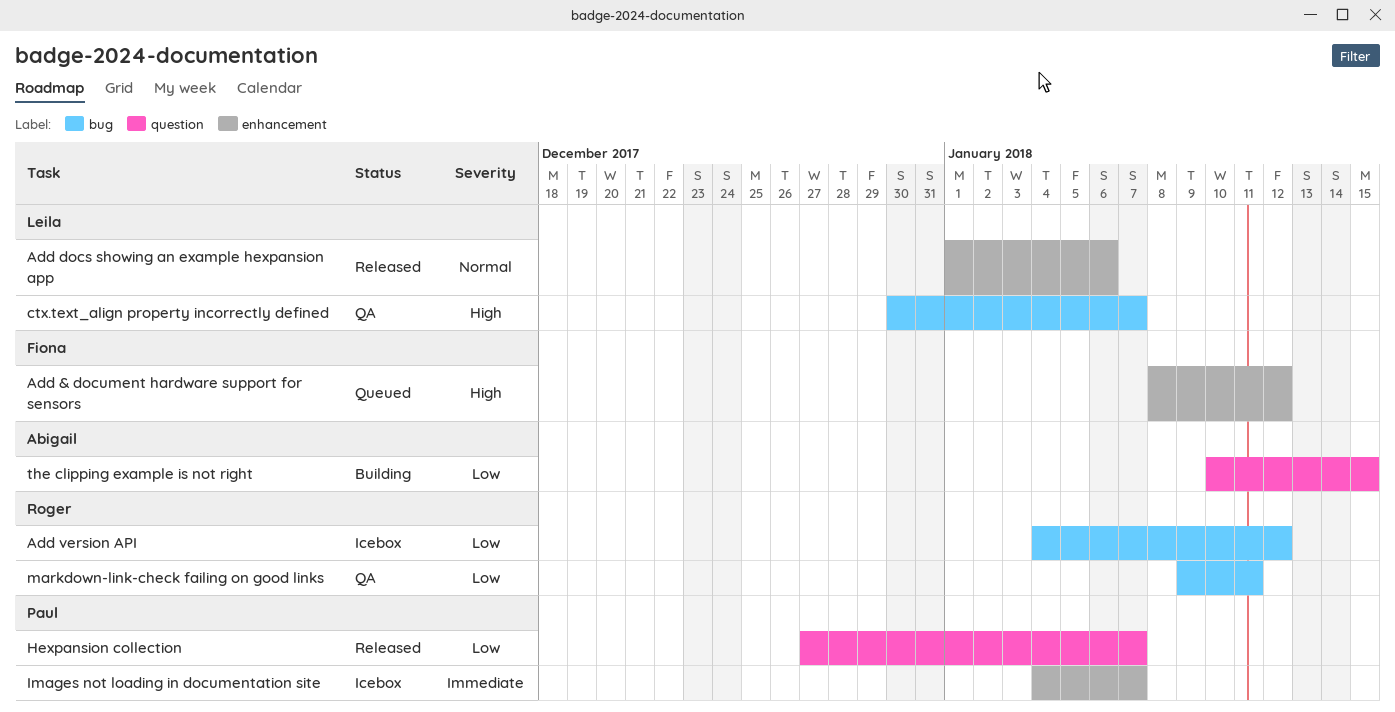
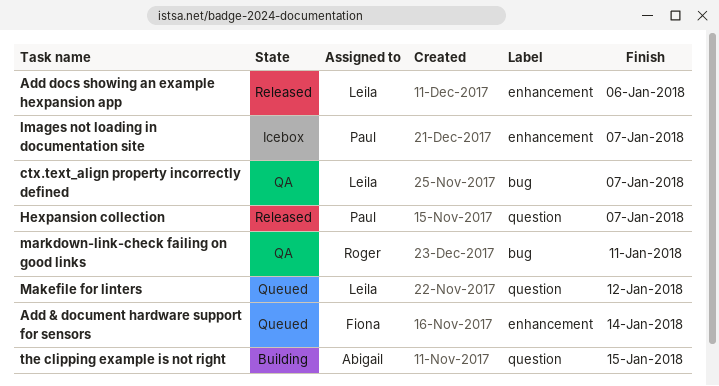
Add & document hardware support for sensors, due: Jan 12 -> Jan 14
Add version API: present -> none
Makefile for linters: none -> present

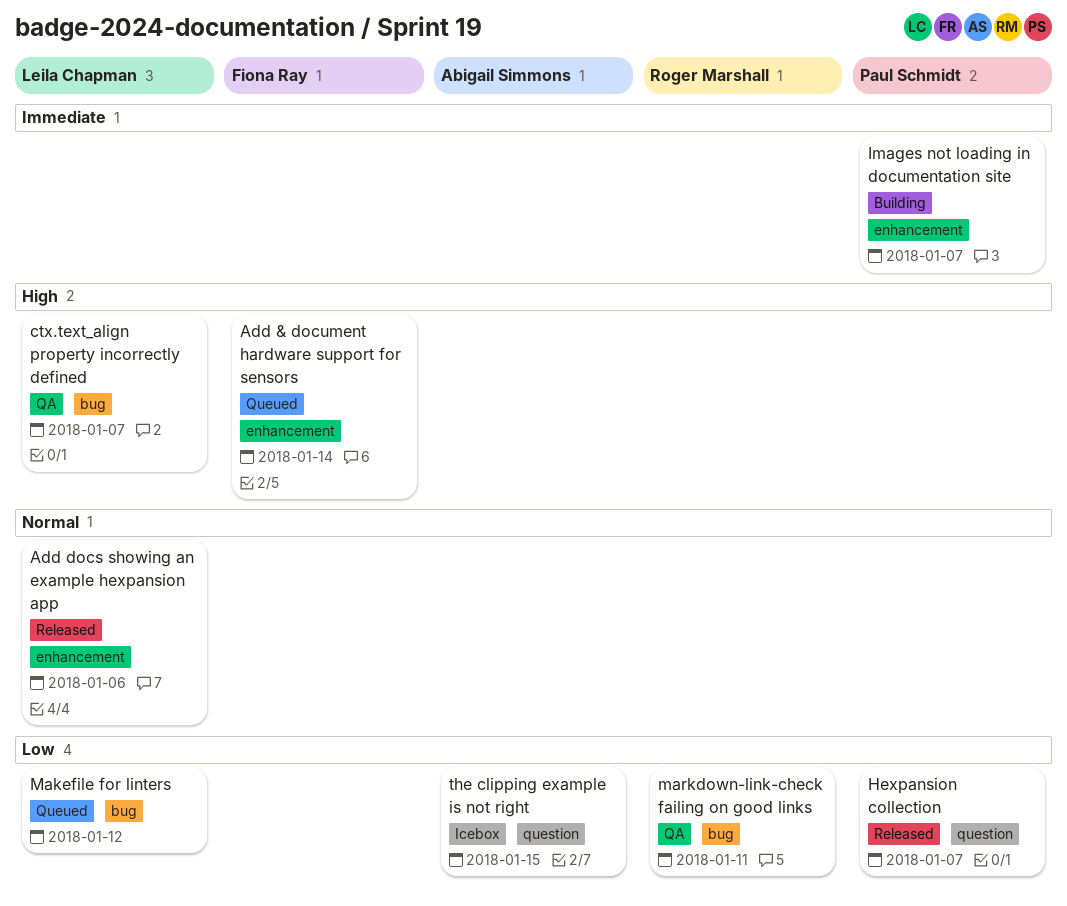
Images not loading in documentation site, status: Icebox -> Building
Makefile for linters, label: question -> bug
the clipping example is not right, status: Building -> Icebox

